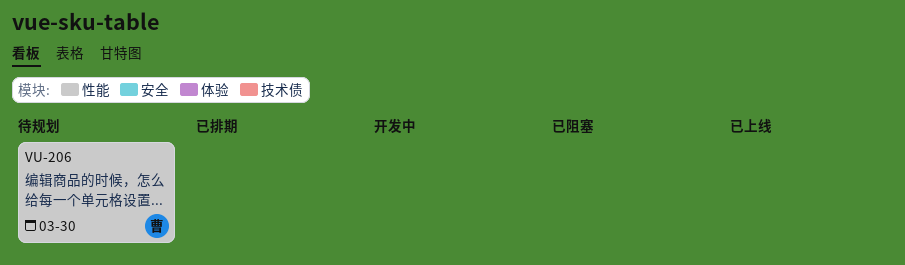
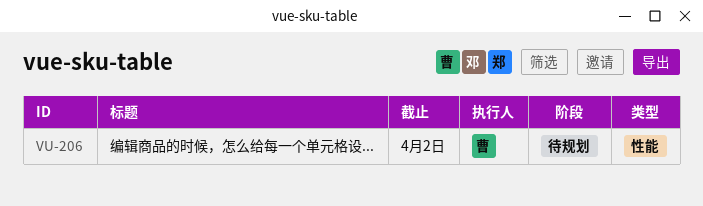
VU-206, due: Mar 30 -> Apr 2

